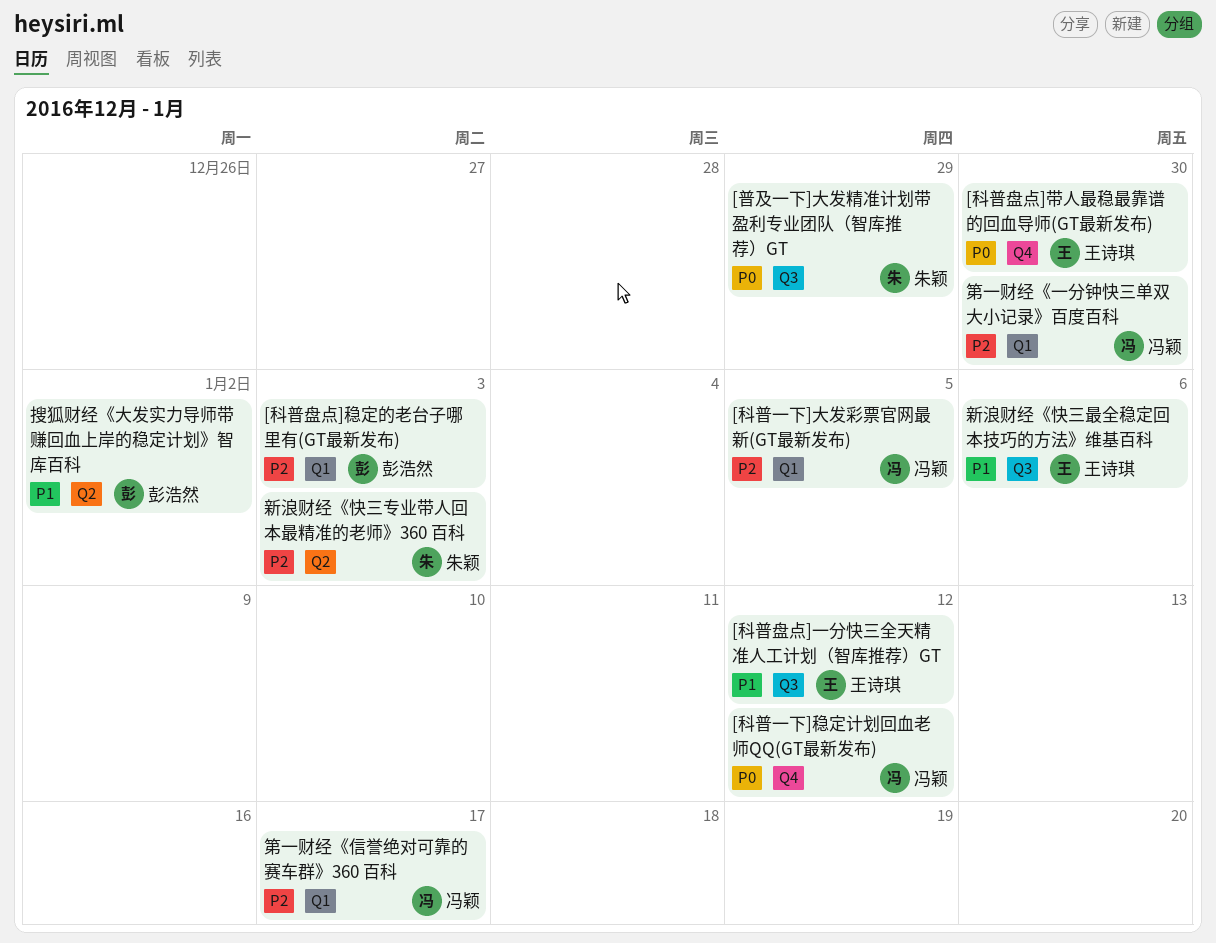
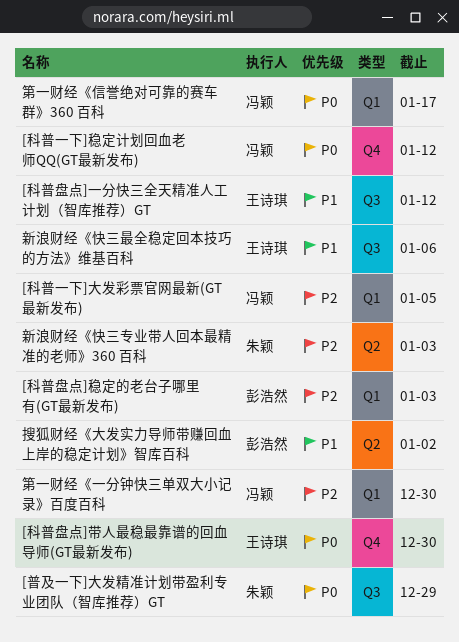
第一财经《信誉绝对可靠的赛车群》360 百科, priority: P2 -> P0

